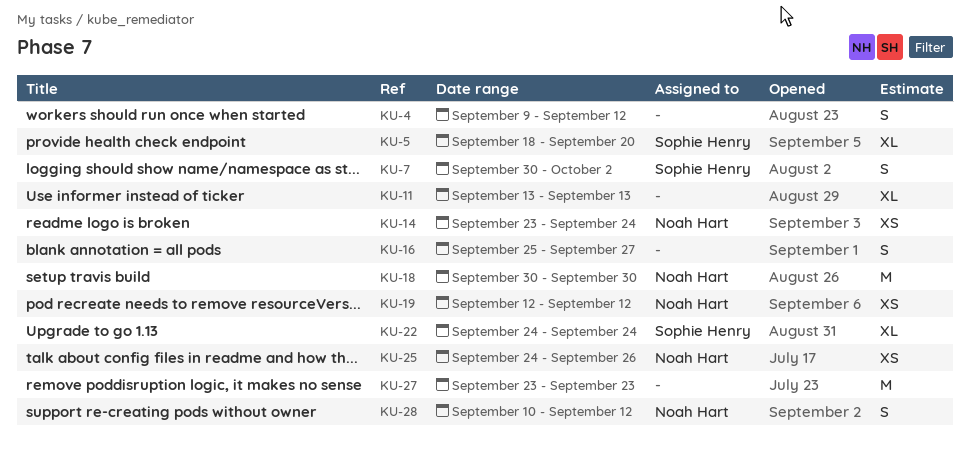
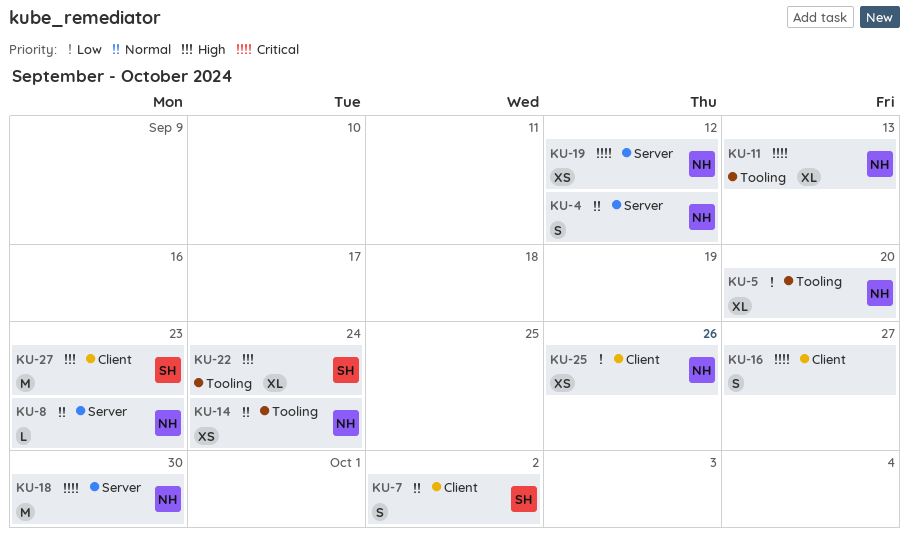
KU-4, owner: none -> Noah Hart
KU-5, owner: Sophie Henry -> Noah Hart
KU-8: none -> present
KU-11, owner: none -> Noah Hart
KU-27, owner: none -> Sophie Henry
KU-28: present -> none

